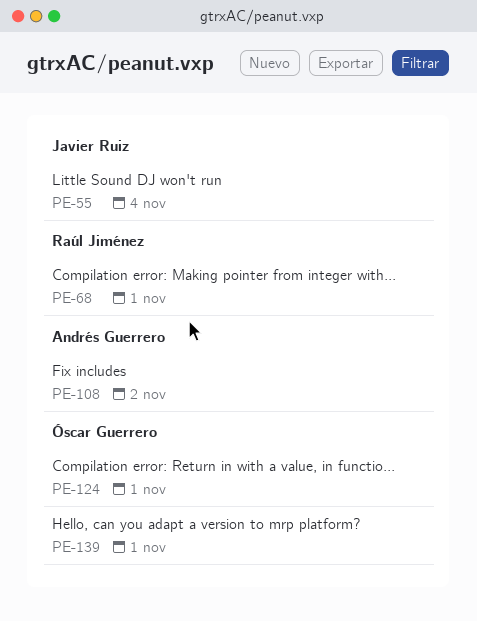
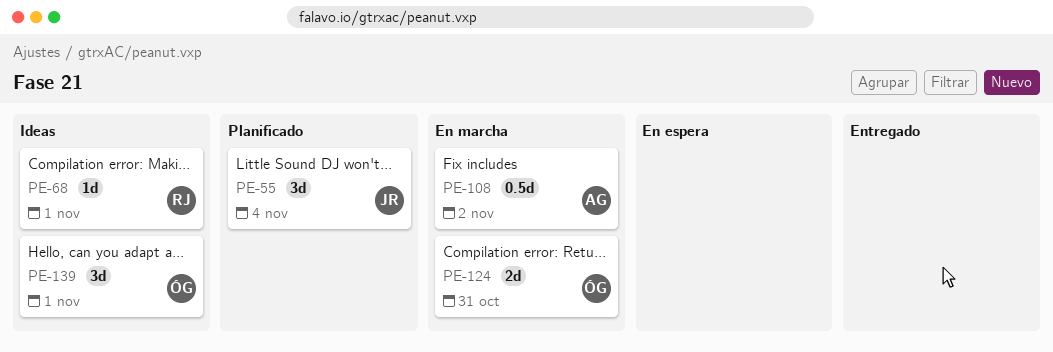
PE-124, due: Nov 1 -> Oct 31

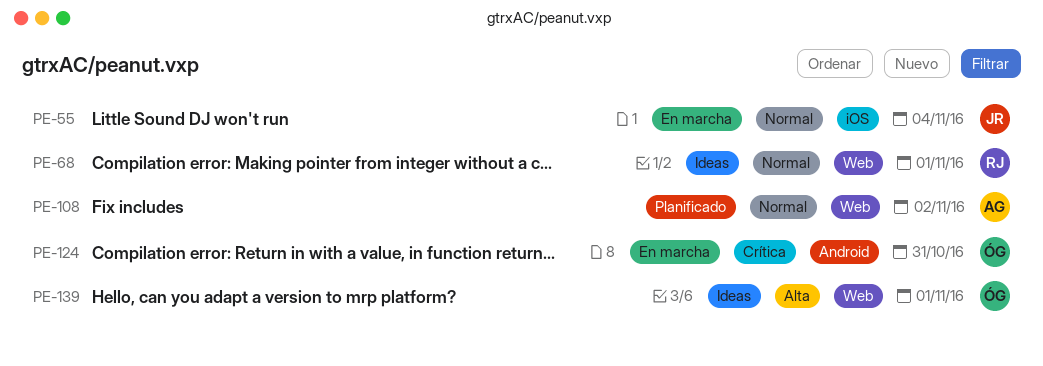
PE-55, status: Planificado -> En marcha
PE-108, status: En marcha -> Planificado

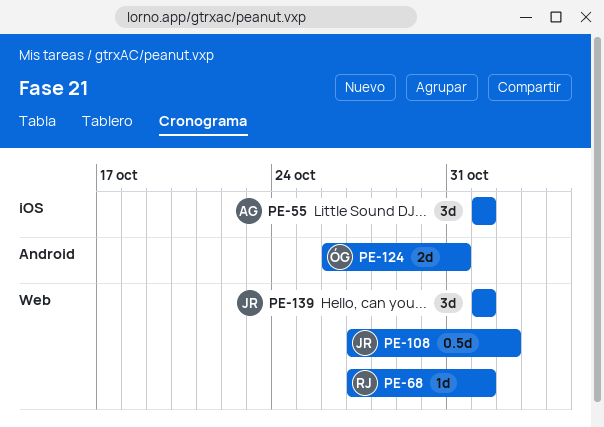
PE-55, owner: JR -> AG
PE-55, due: Nov 4 -> Nov 1
PE-108, owner: AG -> JR
PE-139, owner: ÓG -> JR

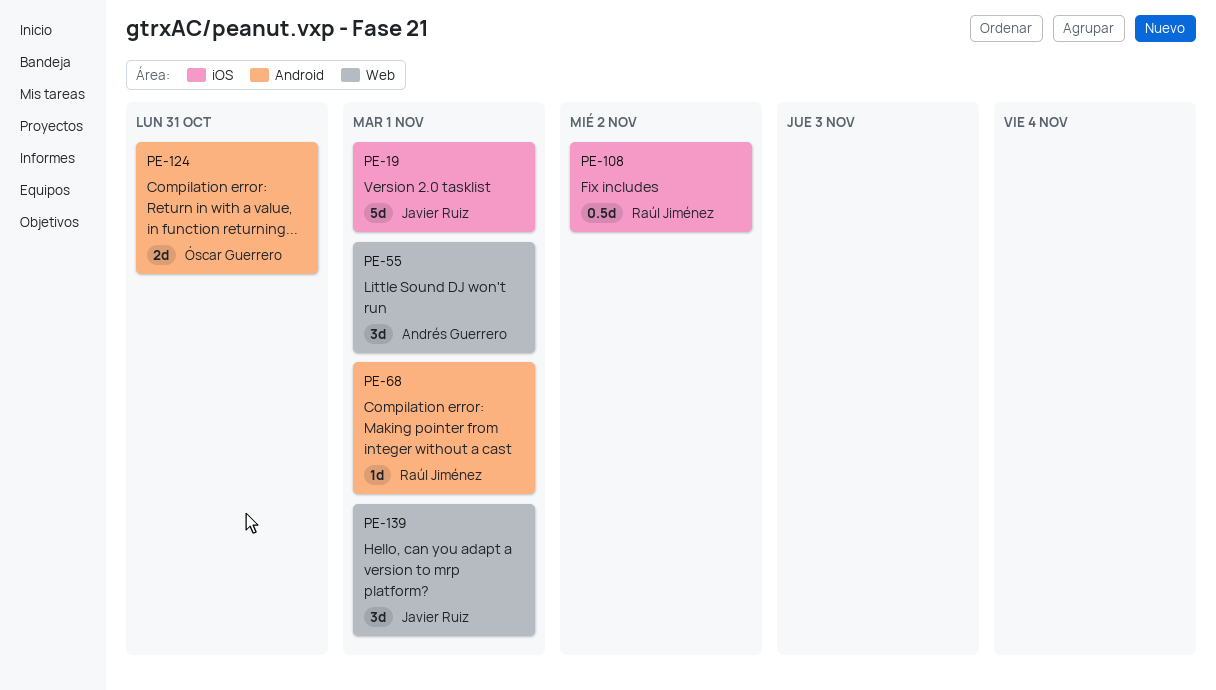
PE-19: none -> present
PE-55, label: iOS -> Web
PE-68, label: Web -> Android
PE-108, owner: Javier Ruiz -> Raúl Jiménez
PE-108, label: Web -> iOS

